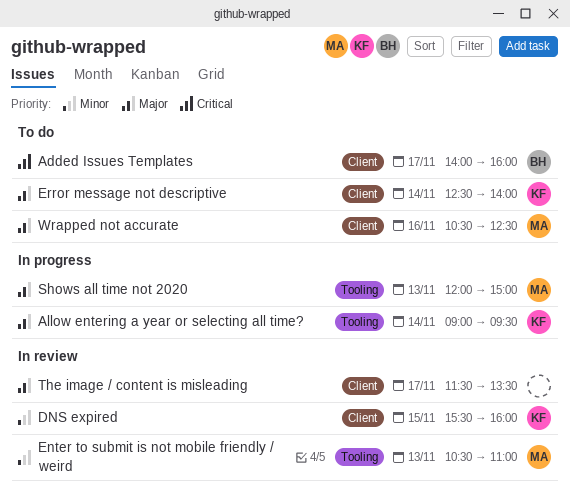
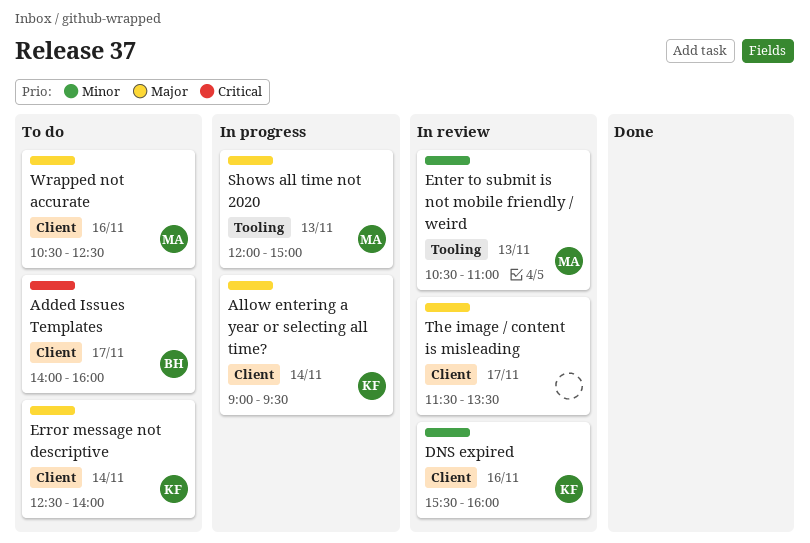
Allow entering a year or selecting all time?, label: Tooling -> Client
DNS expired, day: Nov 15 -> Nov 16

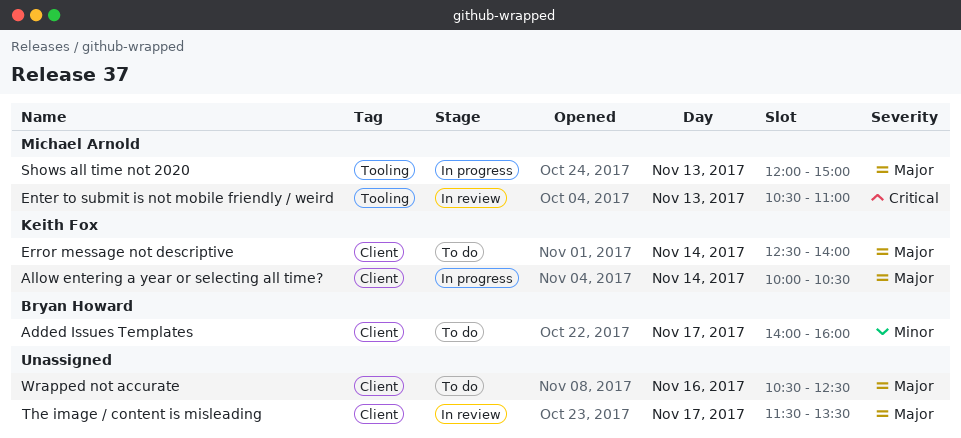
Added Issues Templates, priority: Critical -> Minor
Allow entering a year or selecting all time?, begins: 09:00 -> 10:00
Allow entering a year or selecting all time?, ends: 09:30 -> 10:30
DNS expired: present -> none
Enter to submit is not mobile friendly / weird, priority: Minor -> Critical
Wrapped not accurate, owner: Michael Arnold -> none

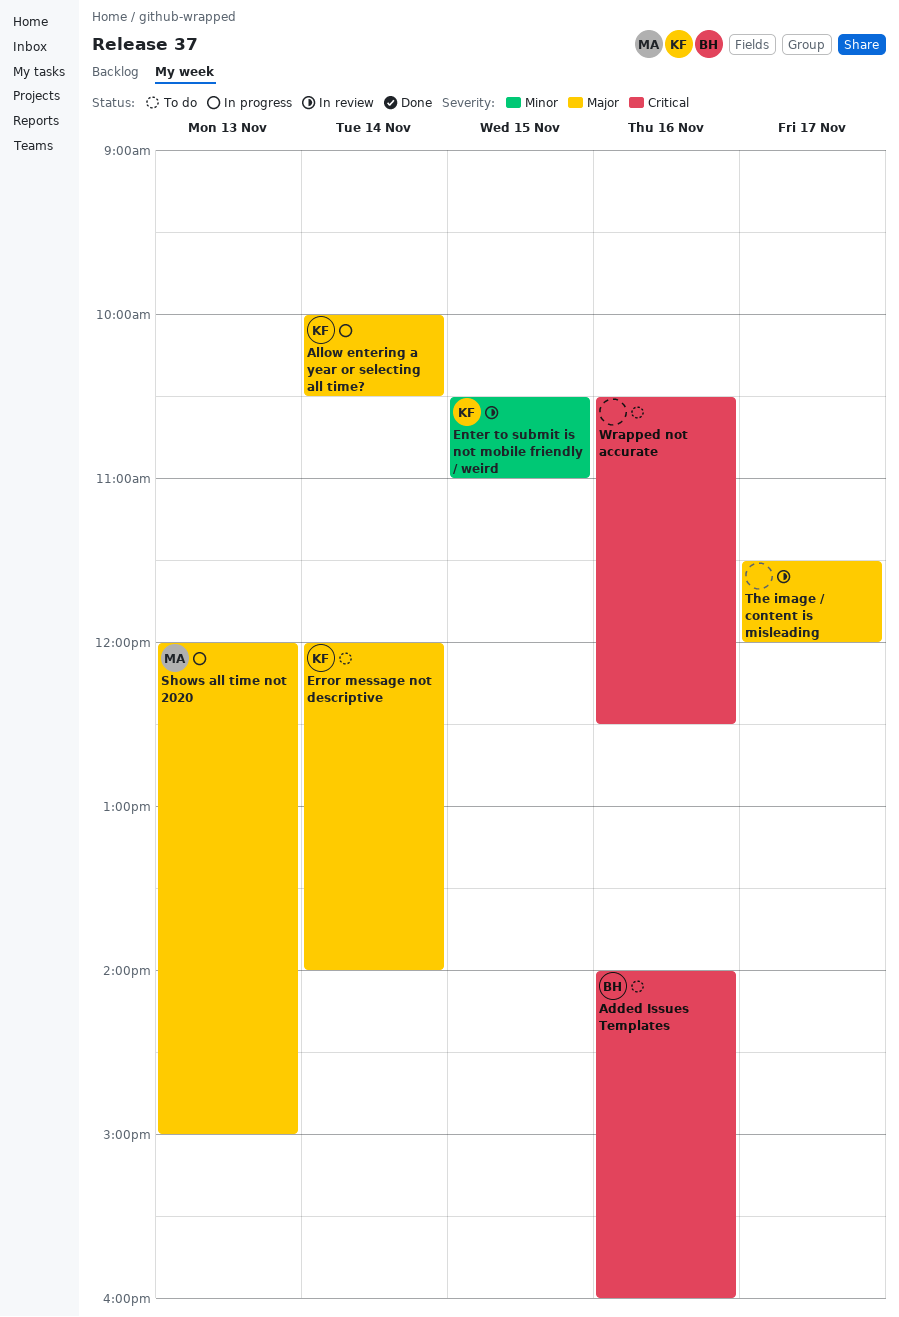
Added Issues Templates, priority: Minor -> Critical
Added Issues Templates, day: Nov 17 -> Nov 16
Enter to submit is not mobile friendly / weird, owner: Michael Arnold -> Keith Fox
Enter to submit is not mobile friendly / weird, priority: Critical -> Minor
Enter to submit is not mobile friendly / weird, day: Nov 13 -> Nov 15
Error message not descriptive, begins: 12:30 -> 12:00
The image / content is misleading, ends: 13:30 -> 12:00
Wrapped not accurate, priority: Major -> Critical

